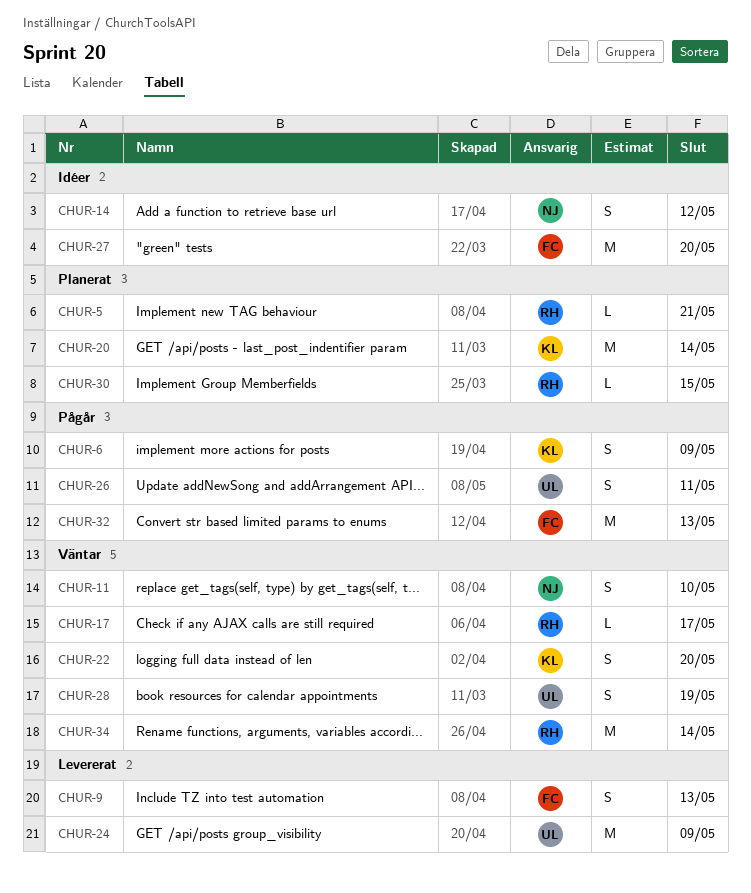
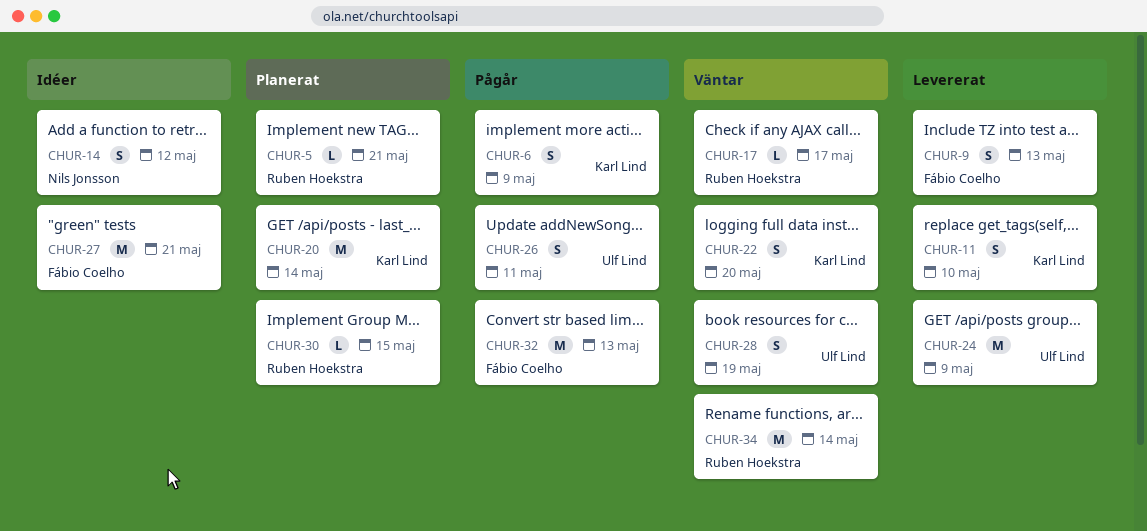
CHUR-11, status: Väntar -> Levererat
CHUR-11, owner: Nils Jonsson -> Karl Lind
CHUR-27, due: May 20 -> May 21

